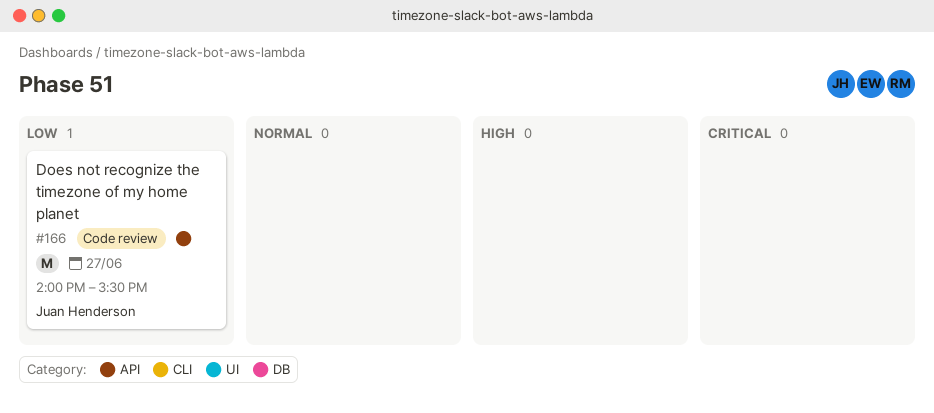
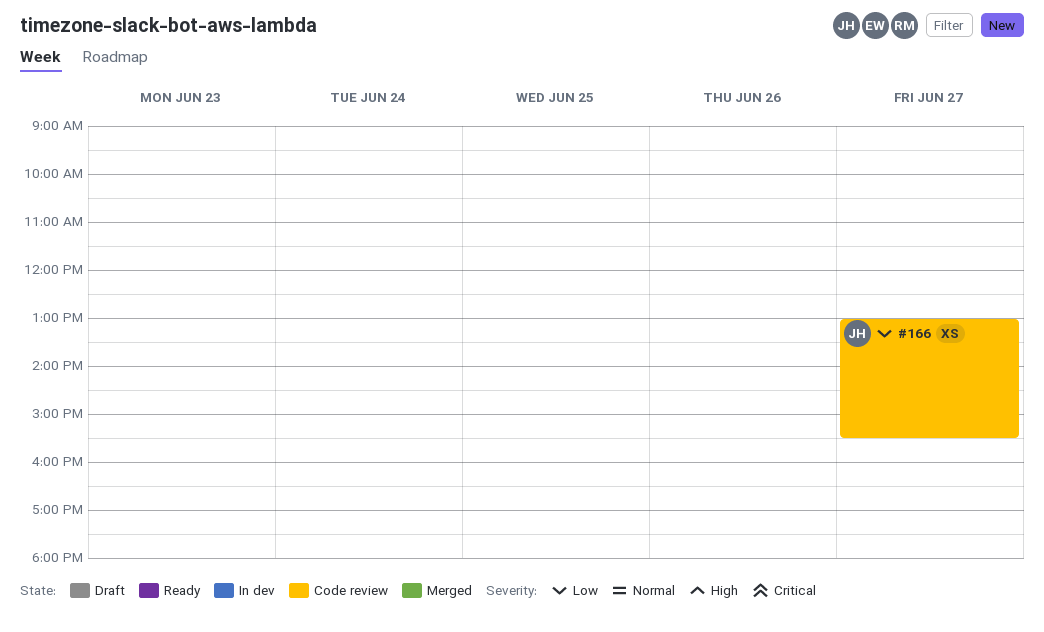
#166, estimate: M -> XS
#166, begins: 14:00 -> 13:00

